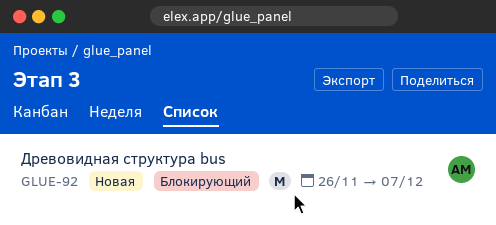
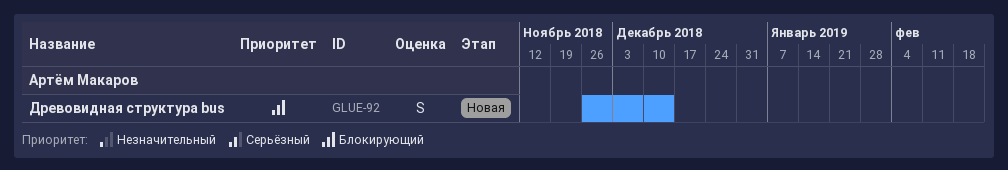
GLUE-92, estimate: M -> S
GLUE-92, due: Dec 7 -> Dec 14

